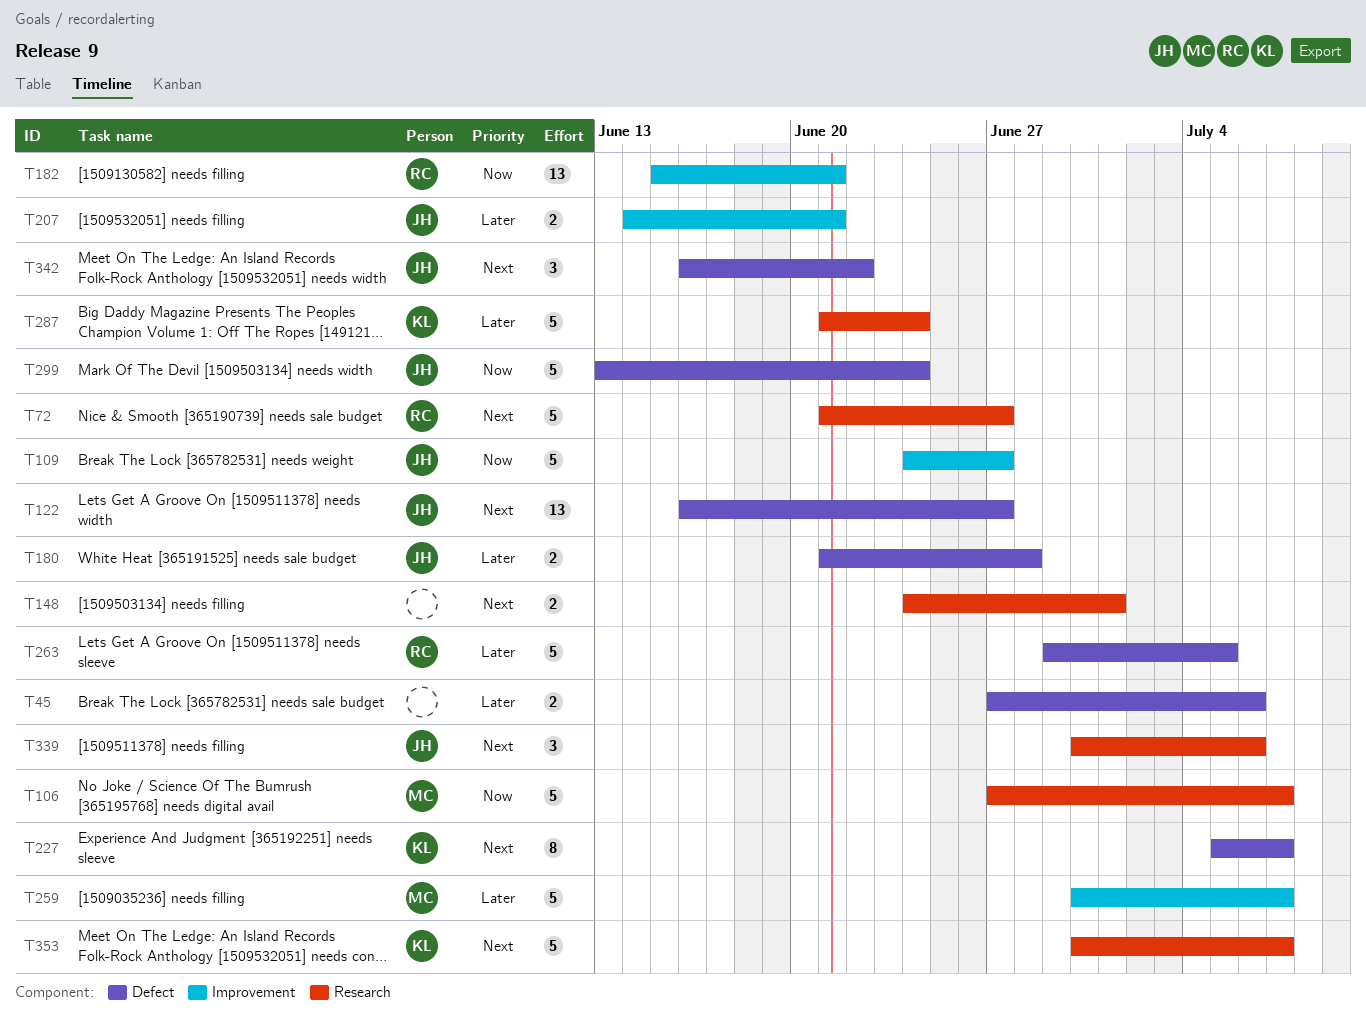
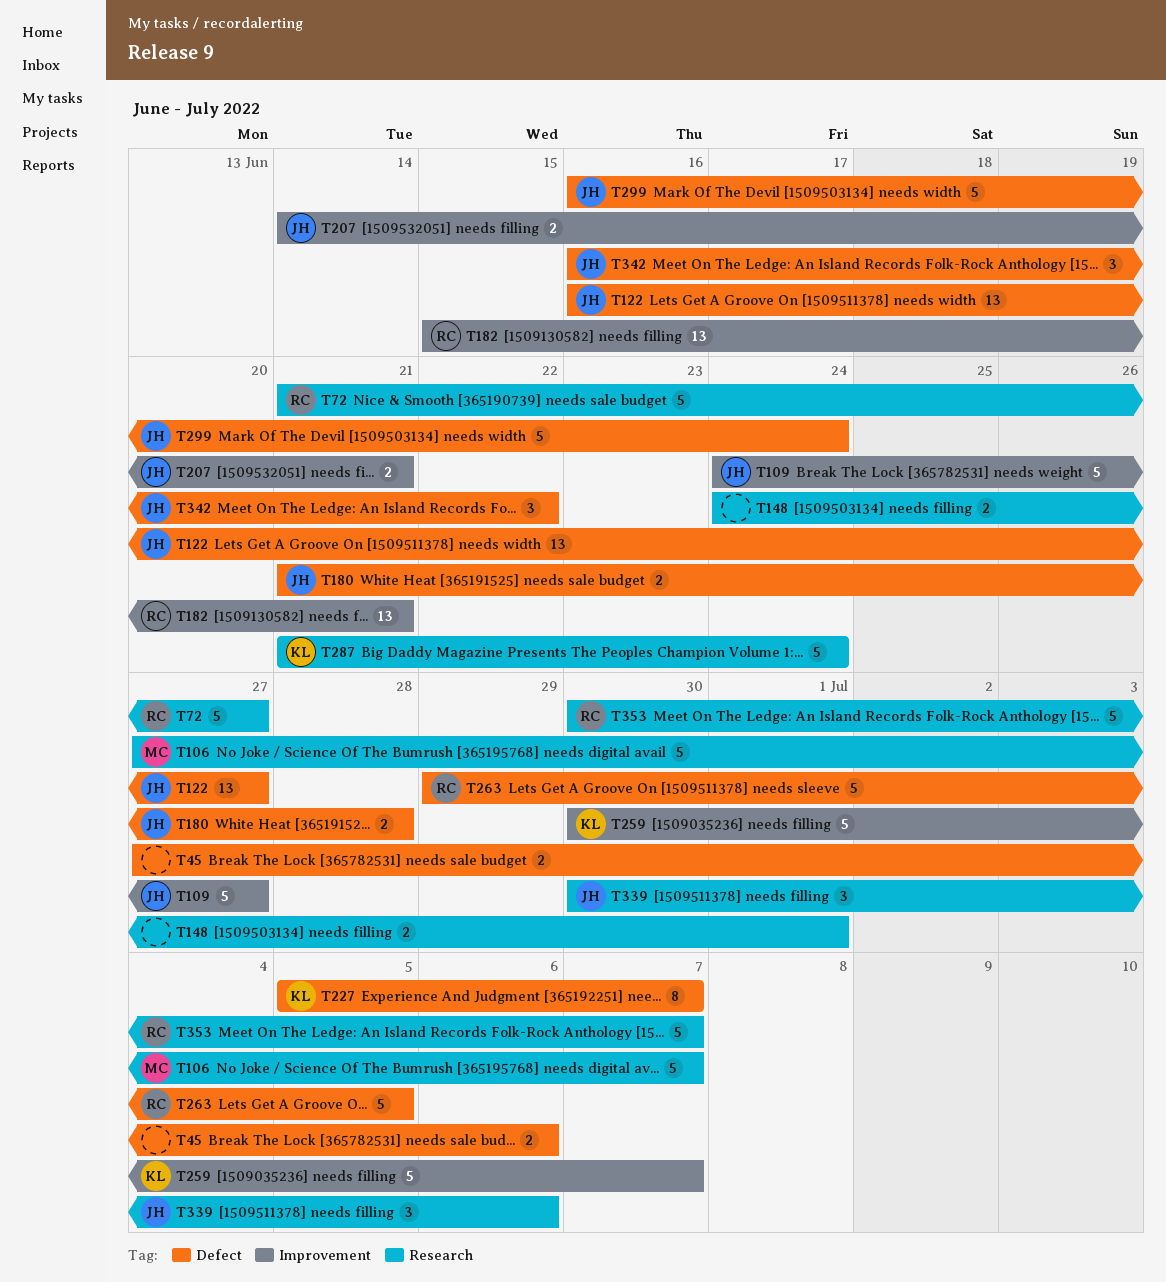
T259, owner: MC -> KL
T299, start: Jun 13 -> Jun 16
T353, owner: KL -> RC

